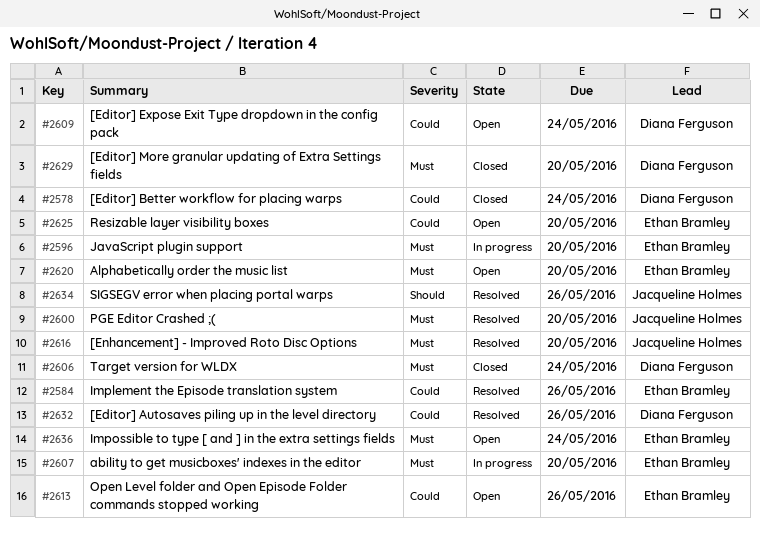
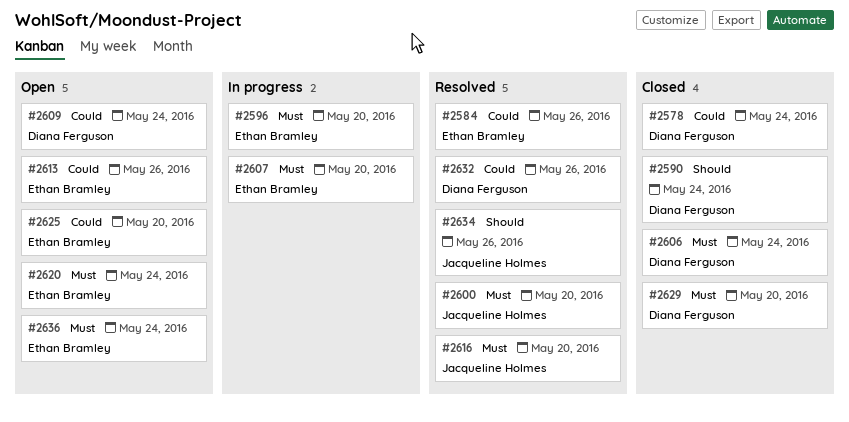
#2590: none -> present
#2620, due: May 20 -> May 24

